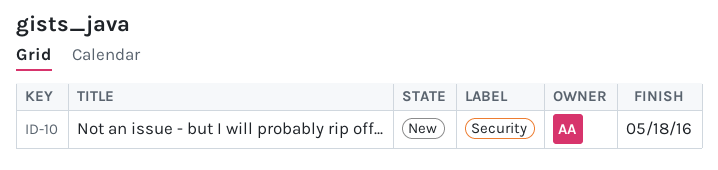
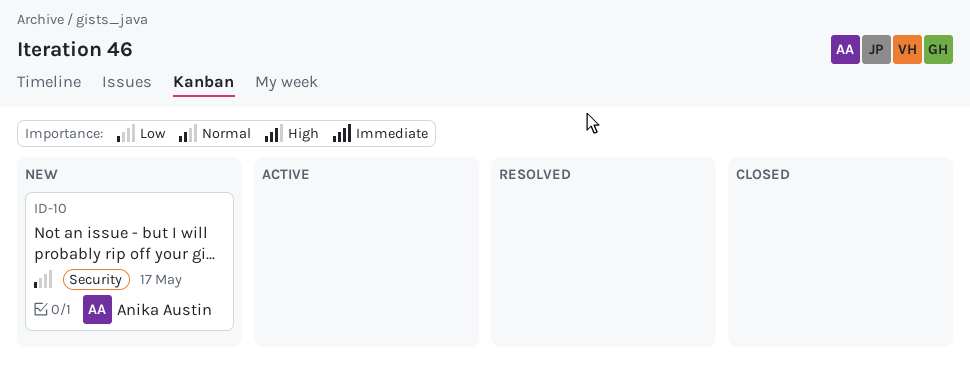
ID-10, due: May 18 -> May 17

